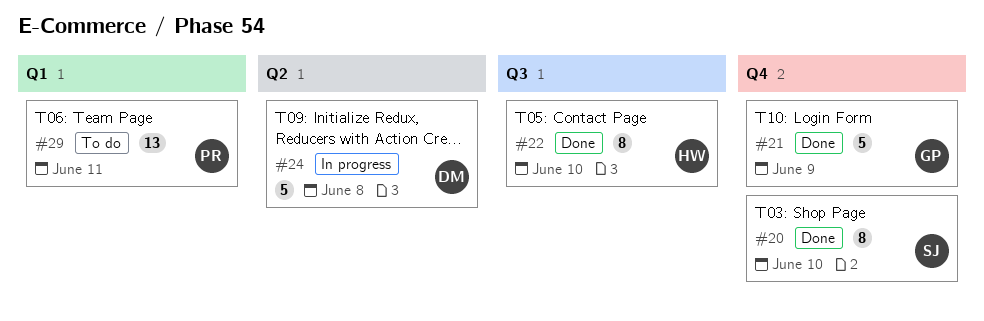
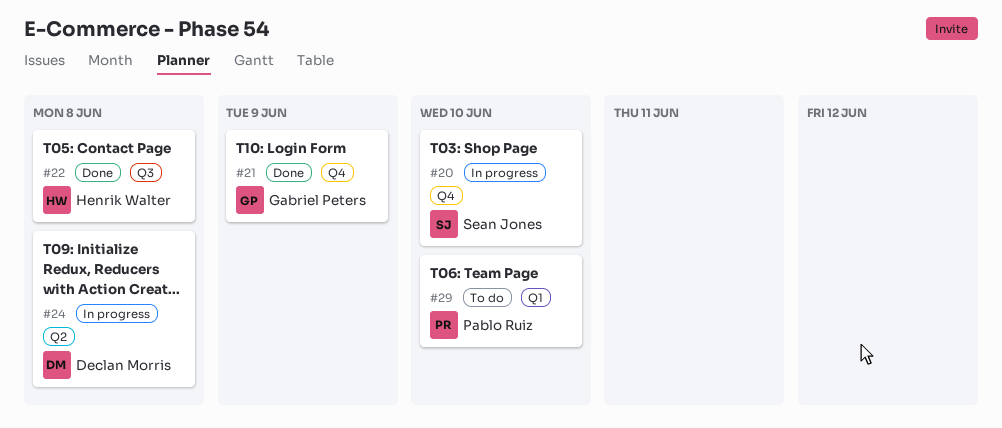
#20, status: Done -> In progress
#22, due: Jun 10 -> Jun 8
#29, due: Jun 11 -> Jun 10

